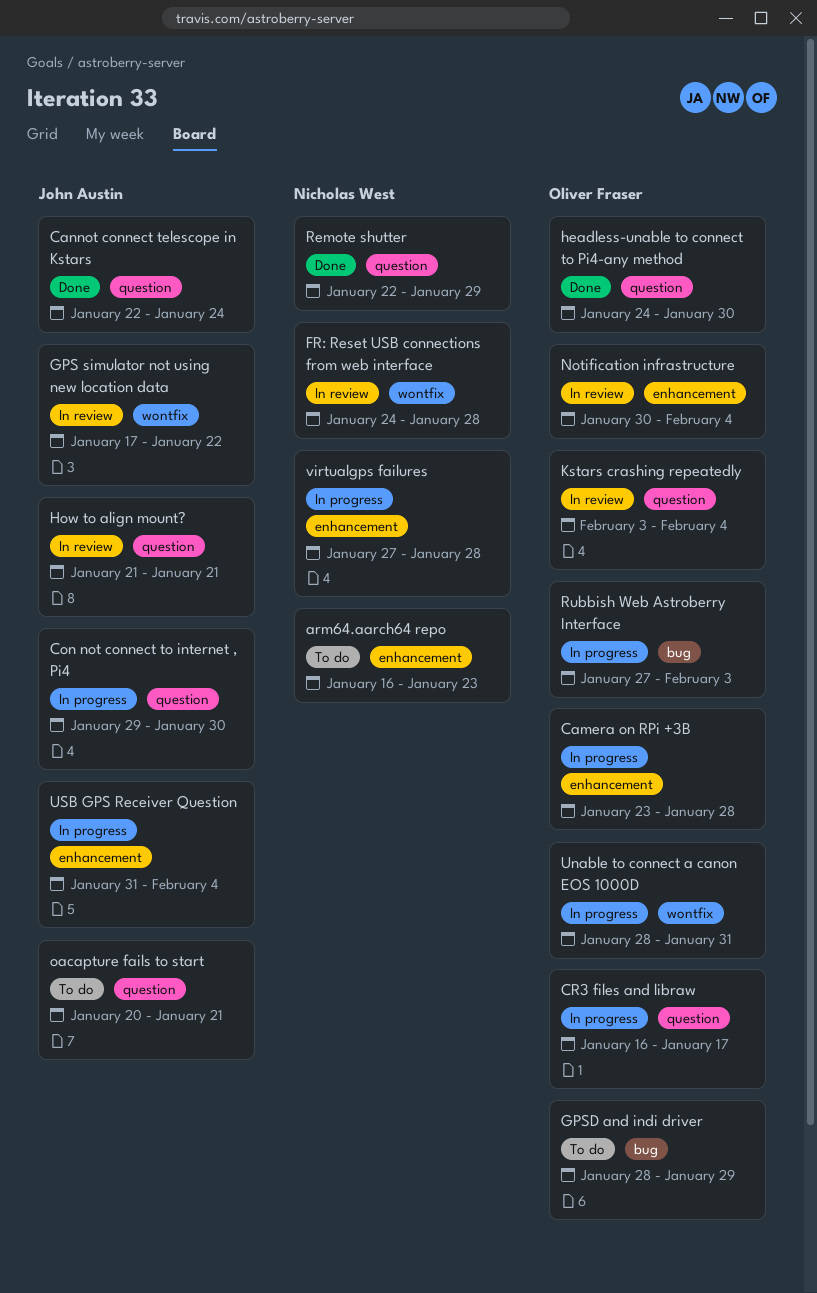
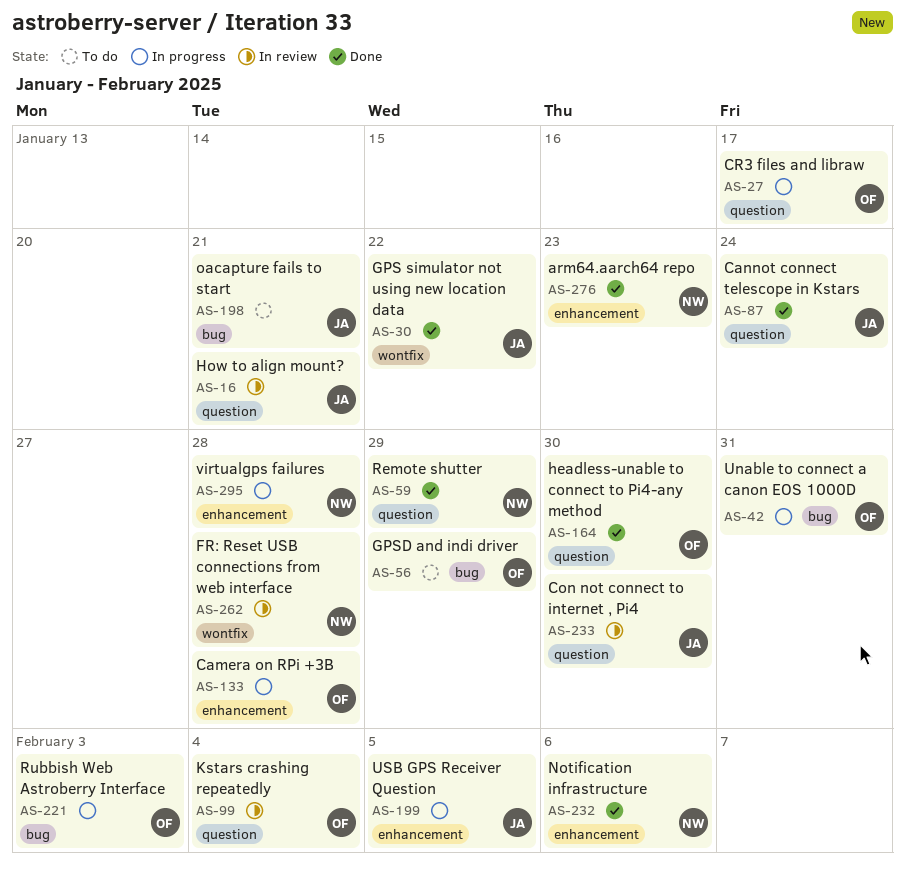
arm64.aarch64 repo, status: To do -> Done
Con not connect to internet , Pi4, status: In progress -> In review
GPS simulator not using new location data, status: In review -> Done
Notification infrastructure, status: In review -> Done
Notification infrastructure, owner: Oliver Fraser -> Nicholas West
Notification infrastructure, due: Feb 4 -> Feb 6
oacapture fails to start, label: question -> bug
Unable to connect a canon EOS 1000D, label: wontfix -> bug
USB GPS Receiver Question, due: Feb 4 -> Feb 5

